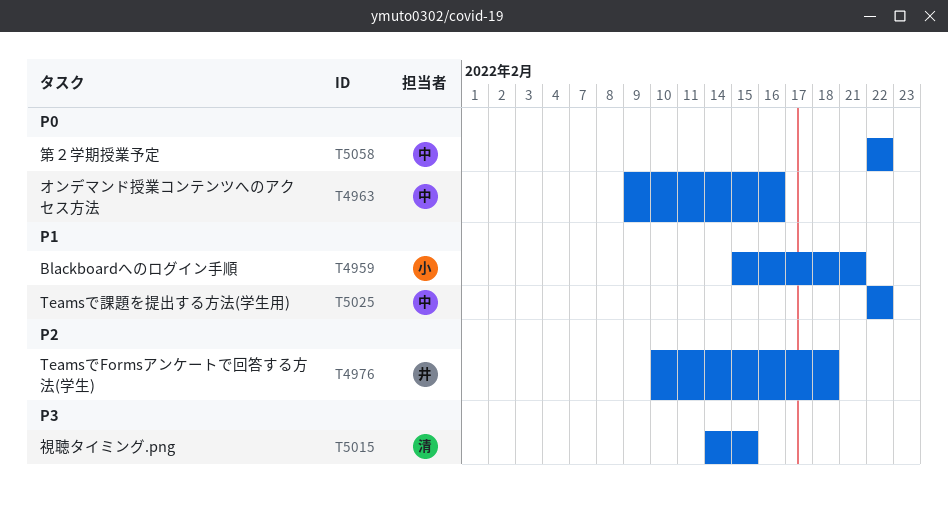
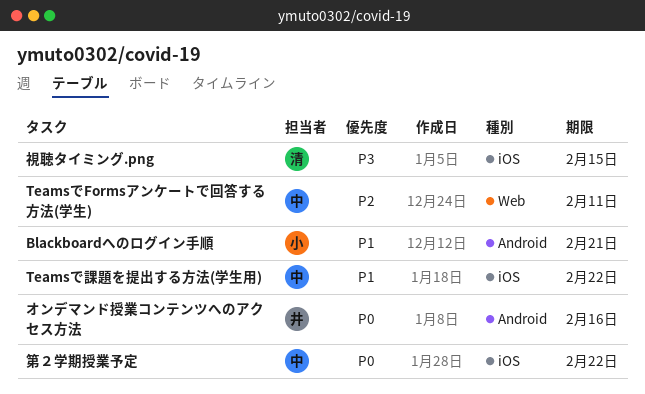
TeamsでFormsアンケートで回答する方法(学生), owner: 井 -> 中
TeamsでFormsアンケートで回答する方法(学生), due: Feb 18 -> Feb 11
オンデマンド授業コンテンツへのアクセス方法, owner: 中 -> 井

